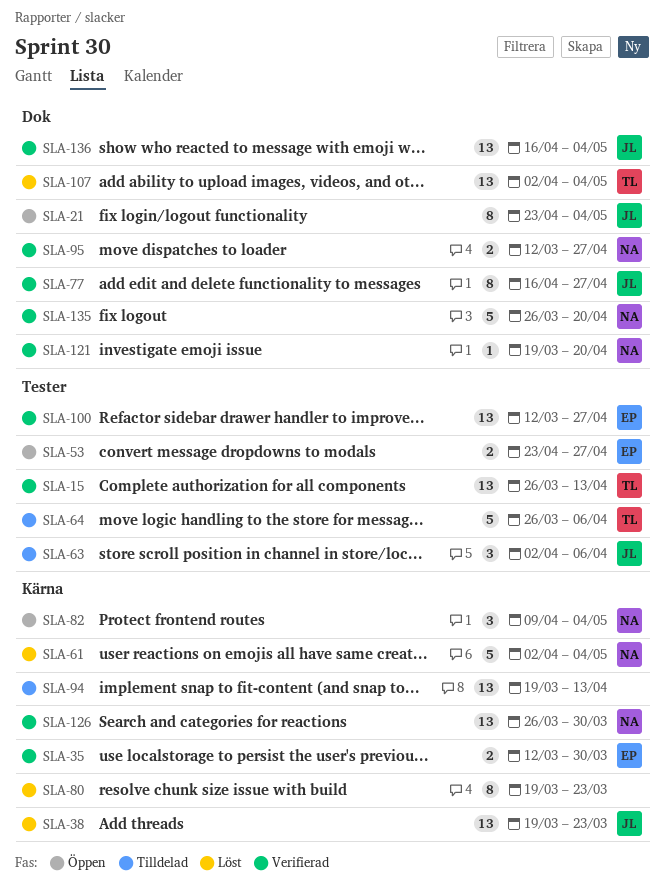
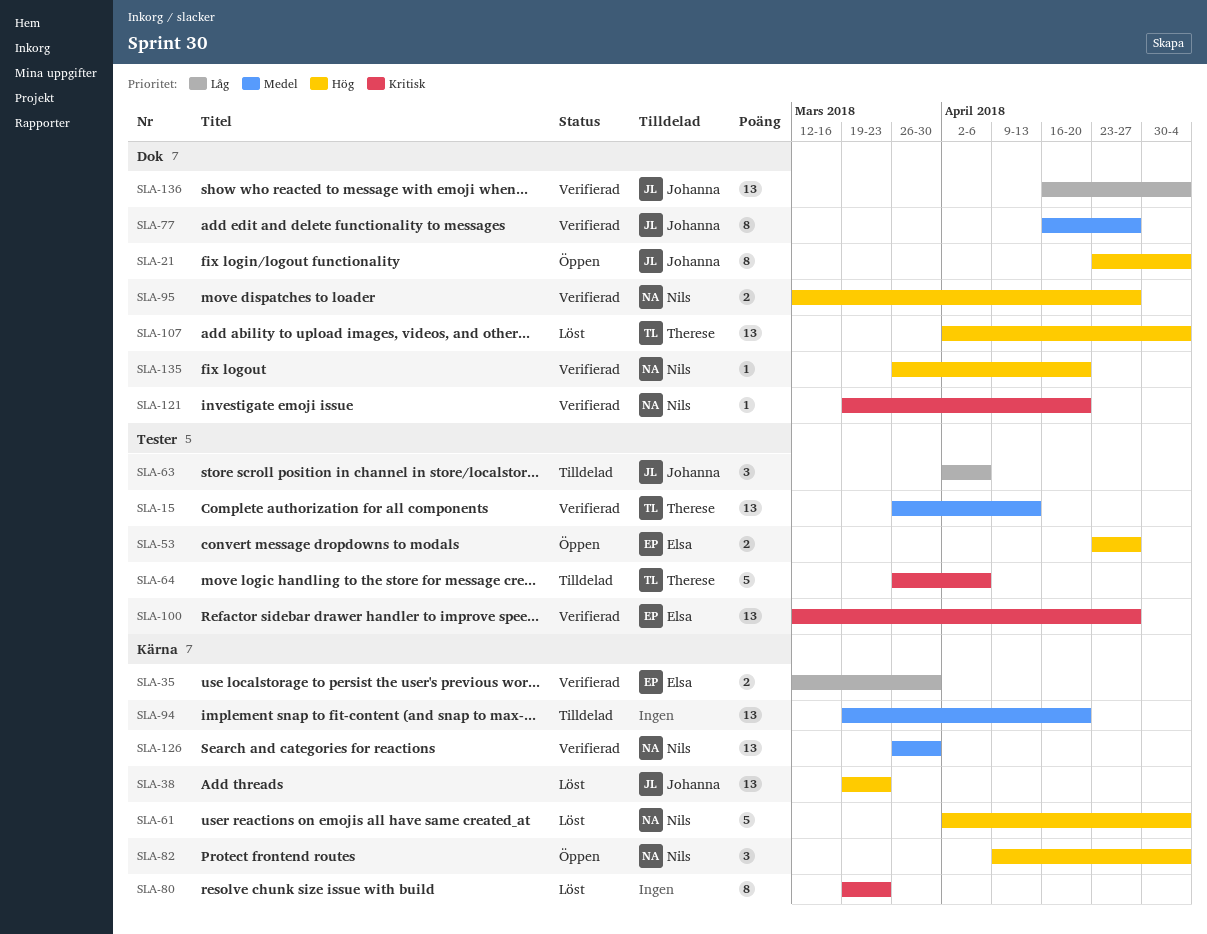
SLA-94, due: Apr 13 -> Apr 20
SLA-135, estimate: 5 -> 1

